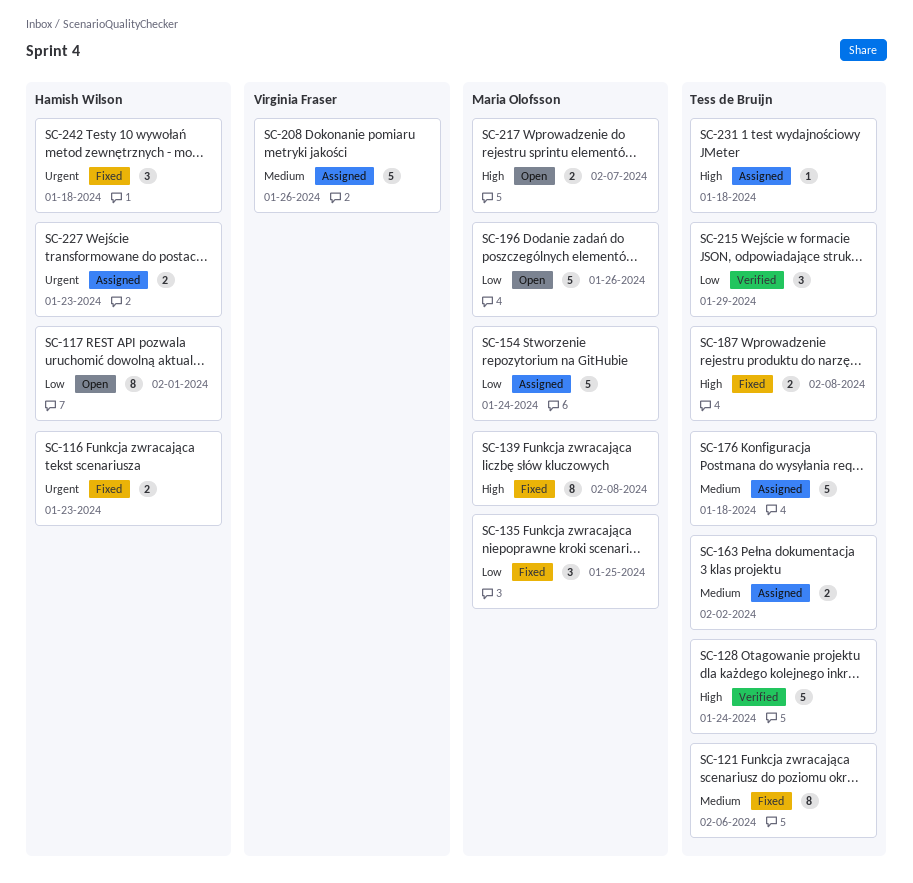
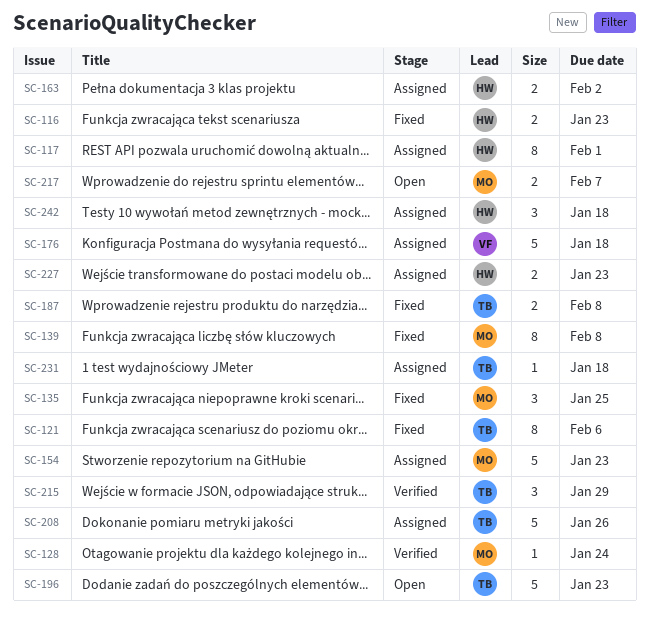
SC-117, status: Open -> Assigned
SC-128, owner: Tess de Bruijn -> Maria Olofsson
SC-128, estimate: 5 -> 1
SC-154, due: Jan 24 -> Jan 23
SC-163, owner: Tess de Bruijn -> Hamish Wilson
SC-176, owner: Tess de Bruijn -> Virginia Fraser
SC-196, owner: Maria Olofsson -> Tess de Bruijn
SC-196, due: Jan 26 -> Jan 23
SC-208, owner: Virginia Fraser -> Tess de Bruijn
SC-242, status: Fixed -> Assigned

